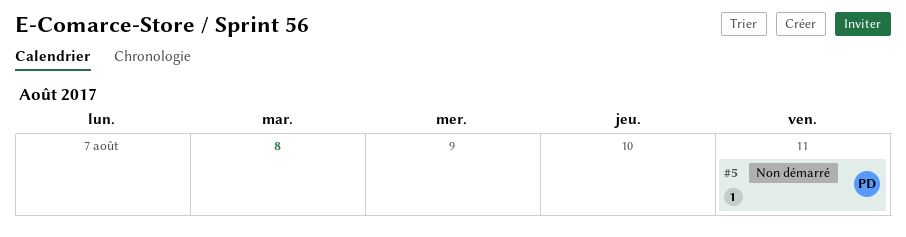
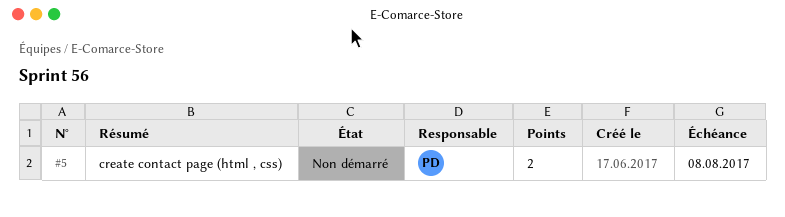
#5, estimate: 1 -> 2
#5, due: Aug 11 -> Aug 8

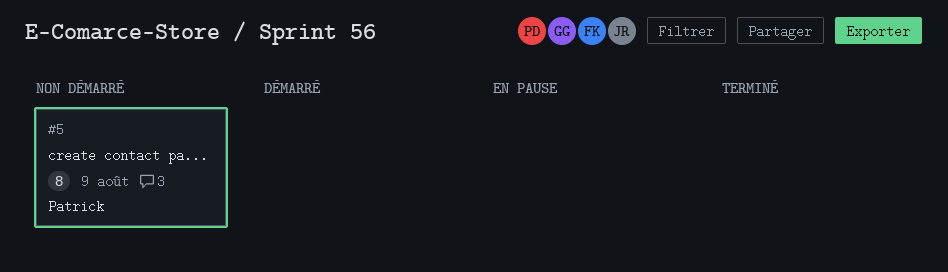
#5, estimate: 2 -> 8
#5, due: Aug 8 -> Aug 9

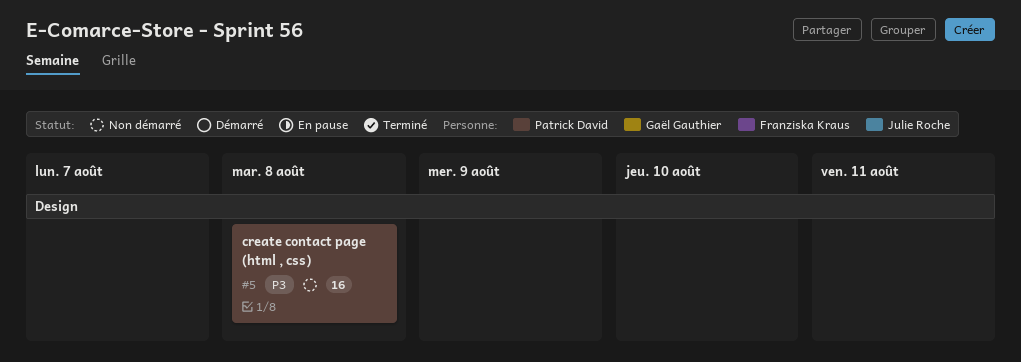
#5, estimate: 8 -> 16
#5, due: Aug 9 -> Aug 8

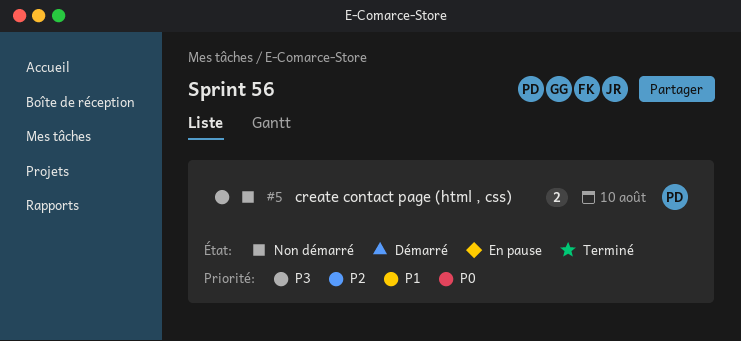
#5, estimate: 16 -> 2
#5, due: Aug 8 -> Aug 10

